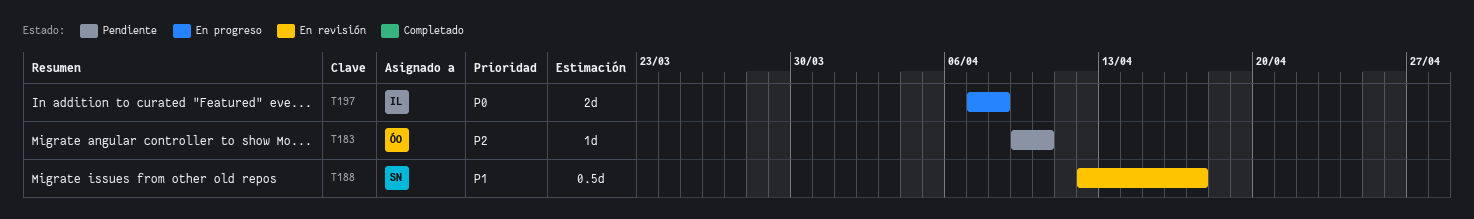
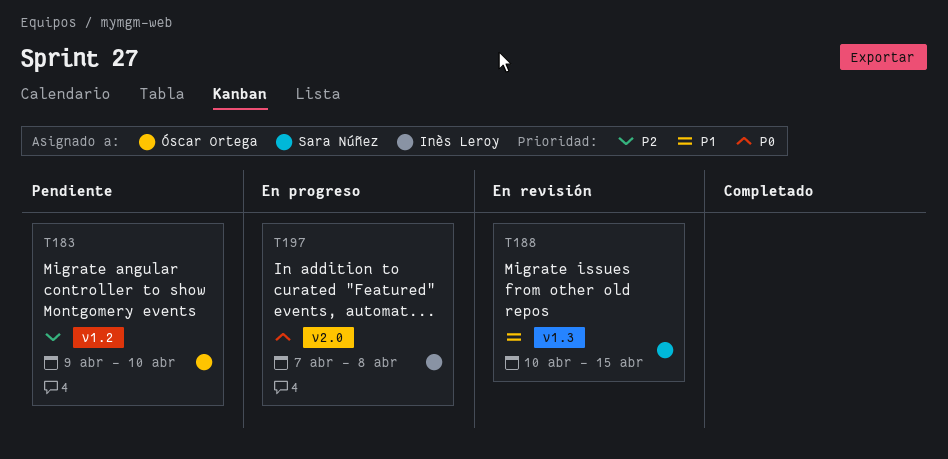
T188, start: Apr 12 -> Apr 10
T188, due: Apr 17 -> Apr 15

